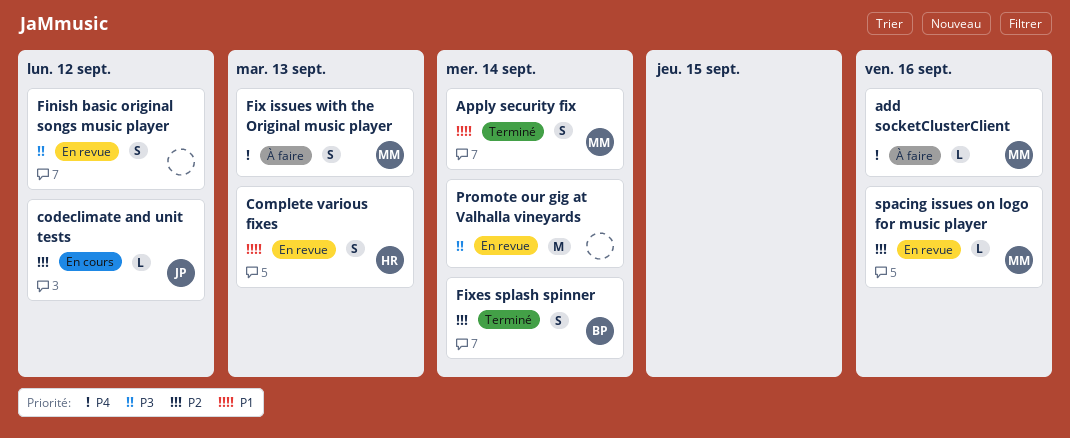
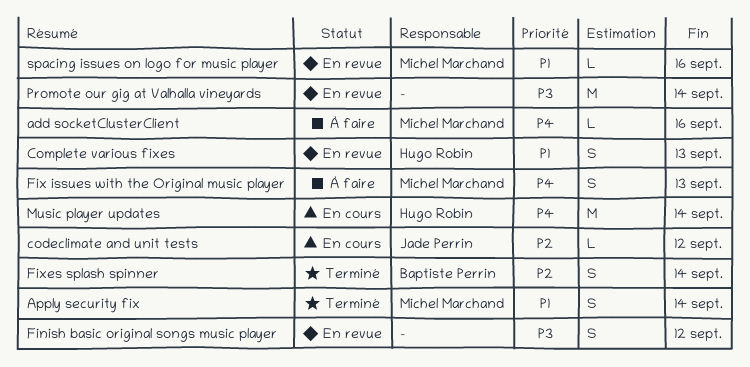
Music player updates: none -> present
spacing issues on logo for music player, priority: P2 -> P1

